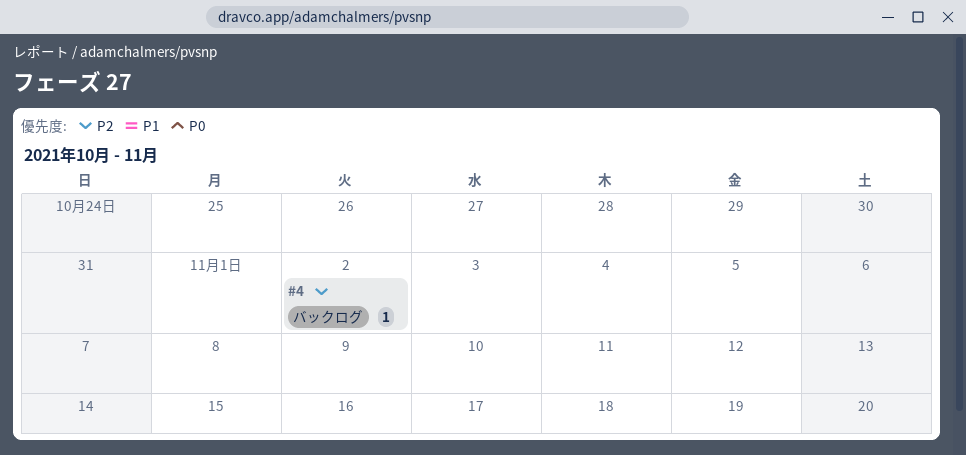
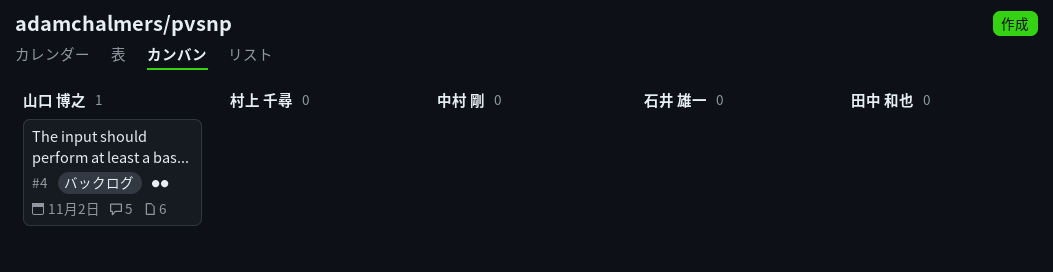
#4, estimate: 1 -> 2

